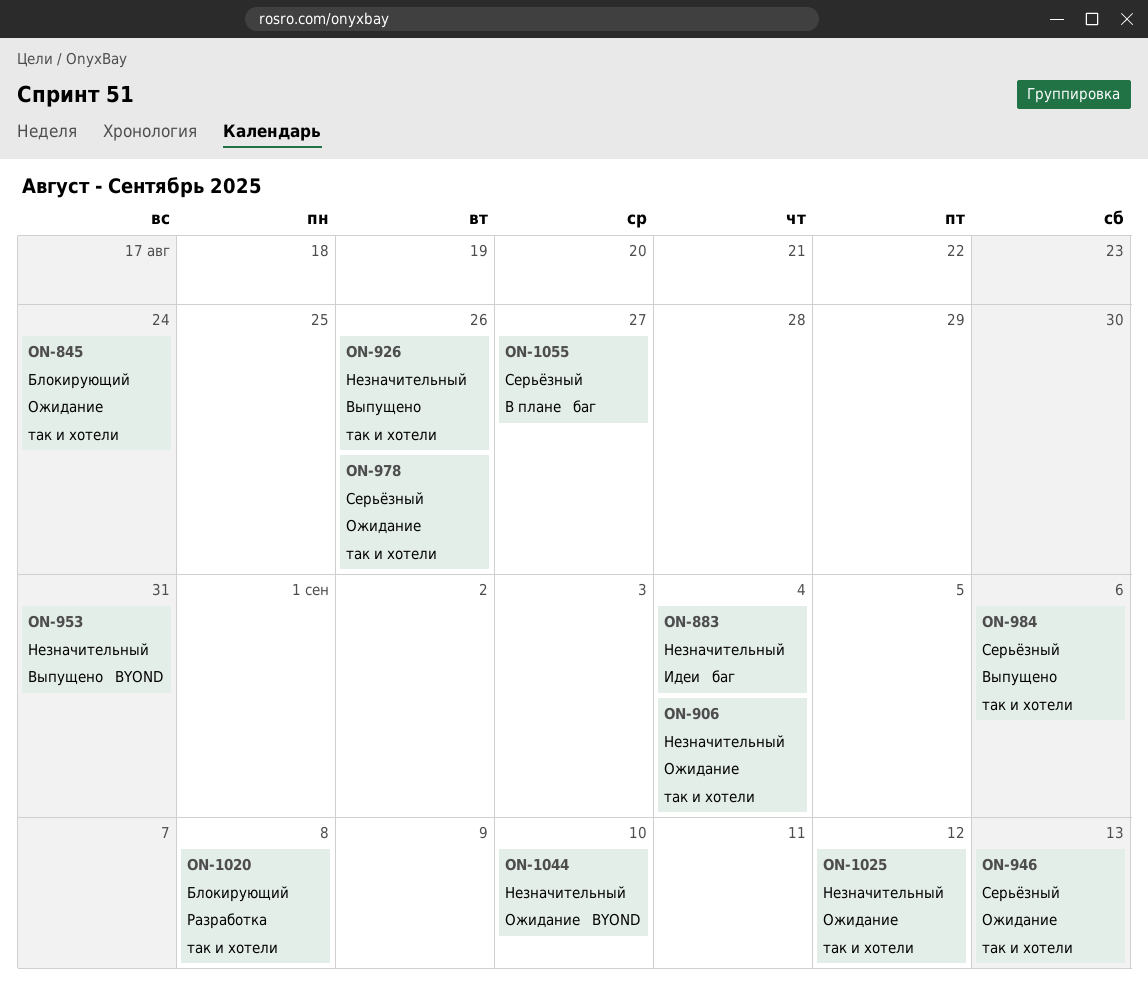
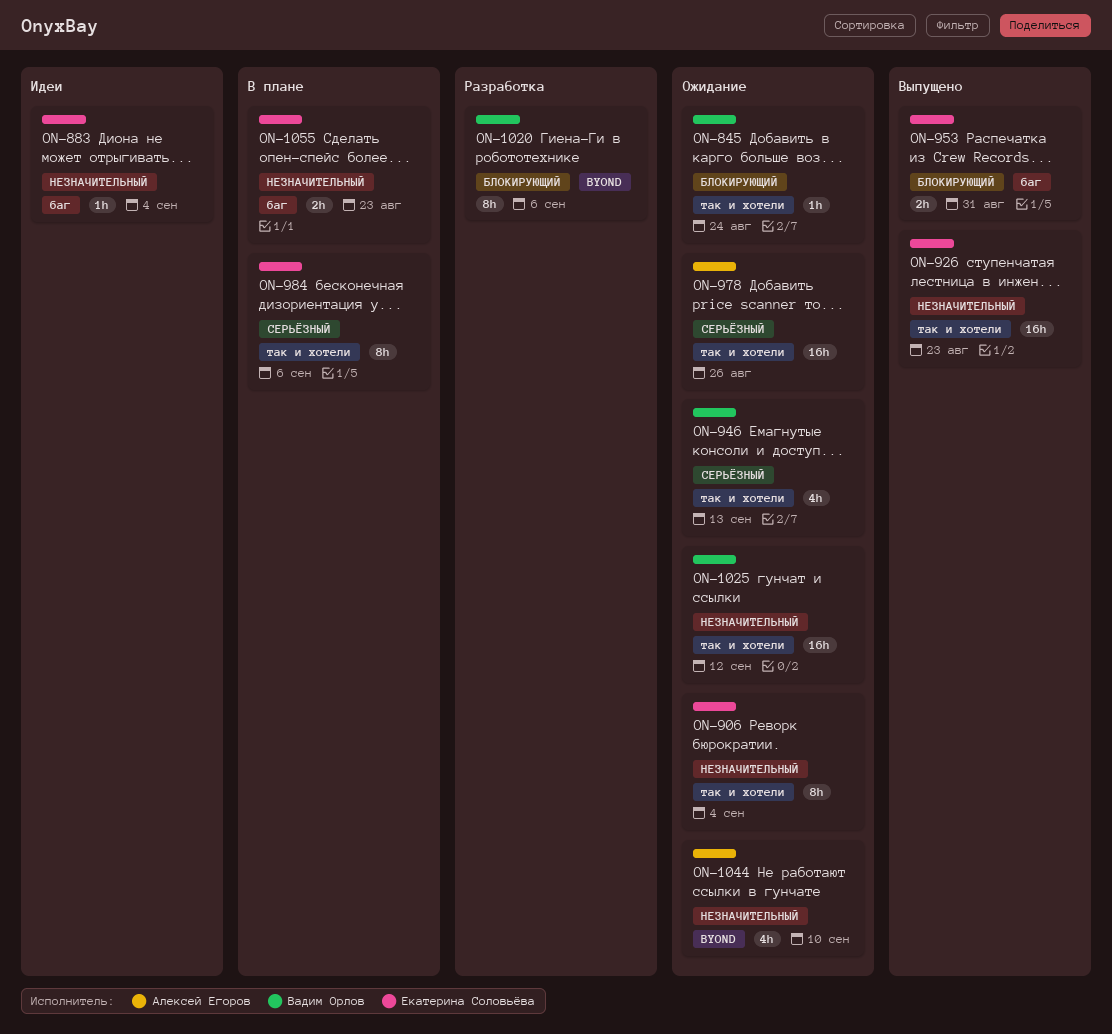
ON-926, due: Aug 26 -> Aug 23
ON-953, priority: Незначительный -> Блокирующий
ON-953, label: BYOND -> баг
ON-984, status: Выпущено -> В плане
ON-1020, label: так и хотели -> BYOND
ON-1020, due: Sep 8 -> Sep 6
ON-1055, priority: Серьёзный -> Незначительный
ON-1055, due: Aug 27 -> Aug 23

